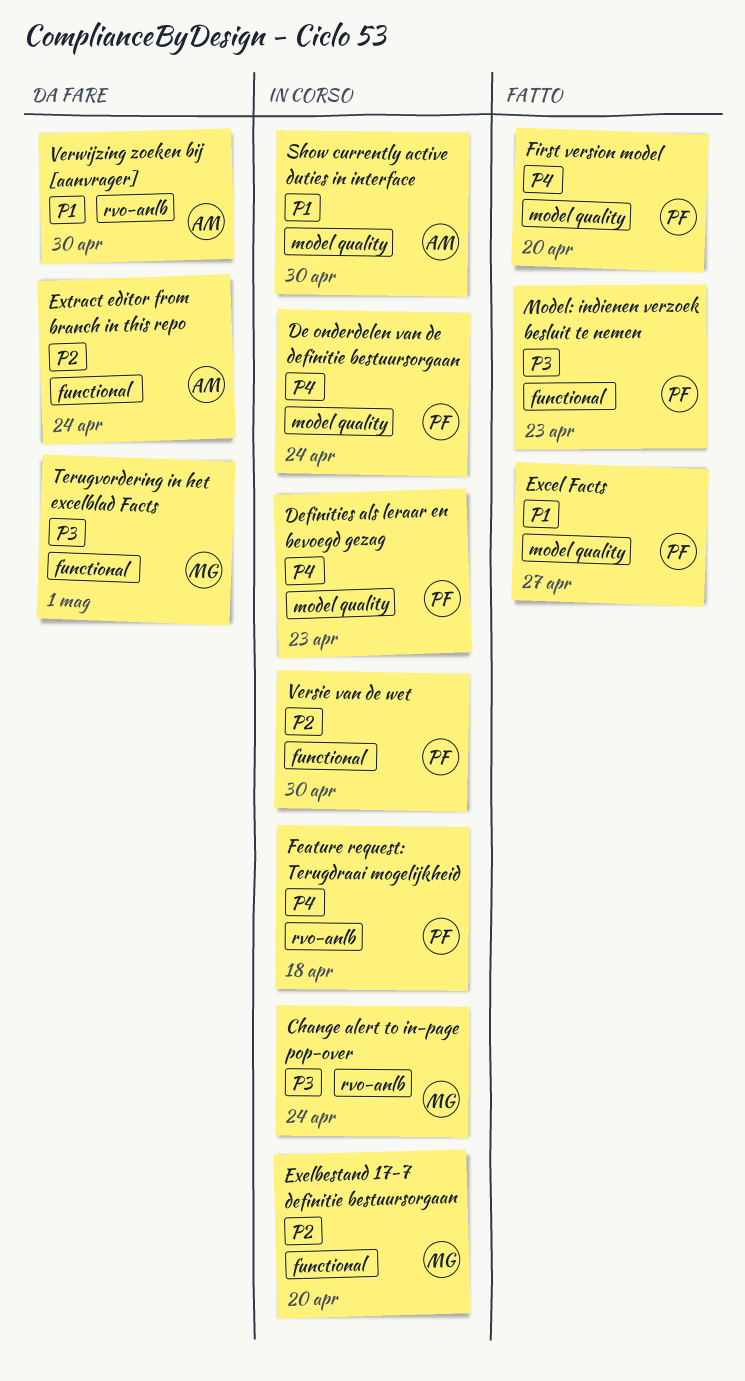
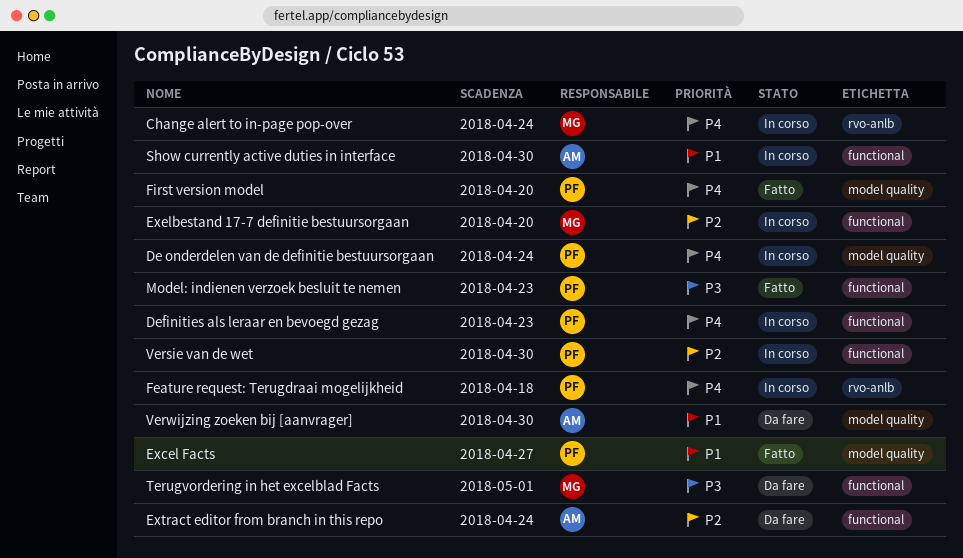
Change alert to in-page pop-over, priority: P3 -> P4
Definities als leraar en bevoegd gezag, label: model quality -> functional
Show currently active duties in interface, label: model quality -> functional
Verwijzing zoeken bij [aanvrager], label: rvo-anlb -> model quality

